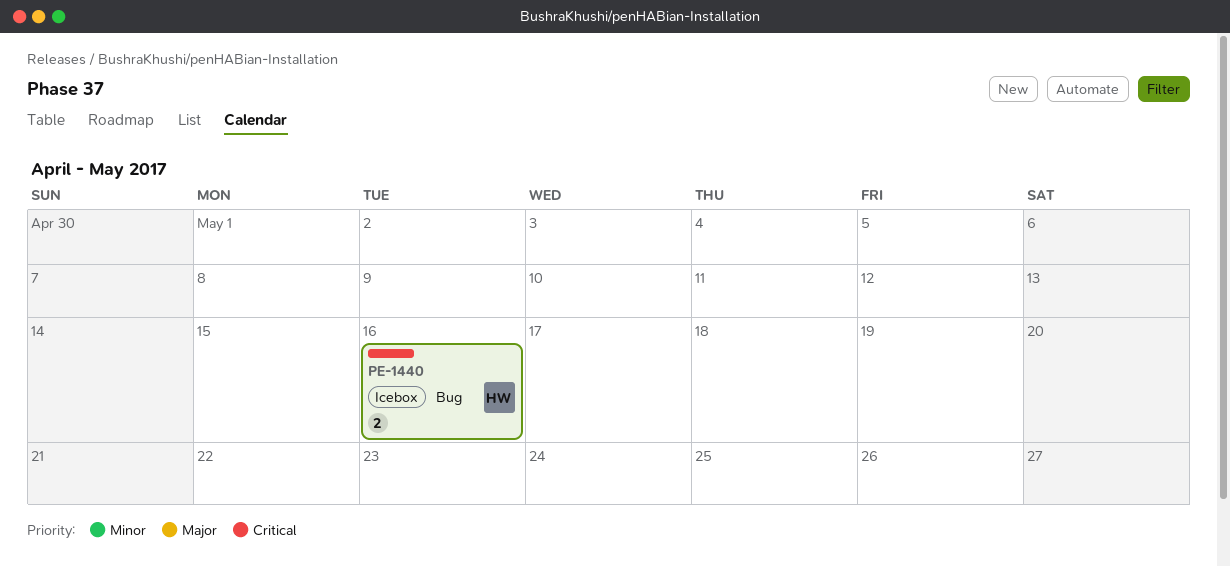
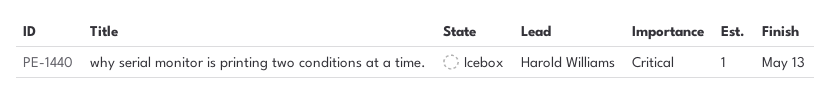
PE-1440, estimate: 2 -> 1
PE-1440, due: May 16 -> May 13

